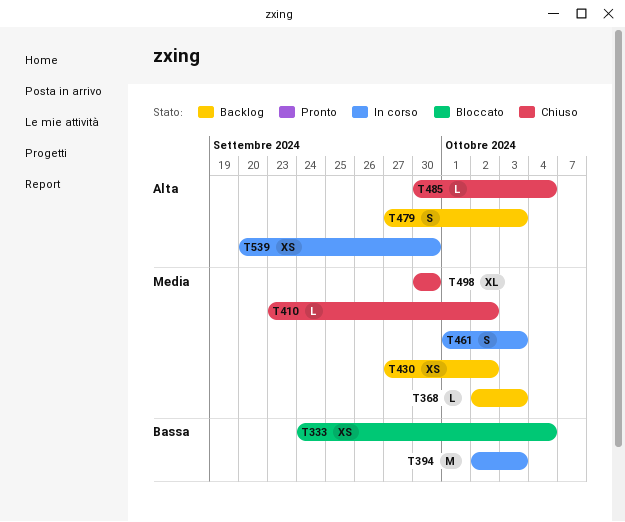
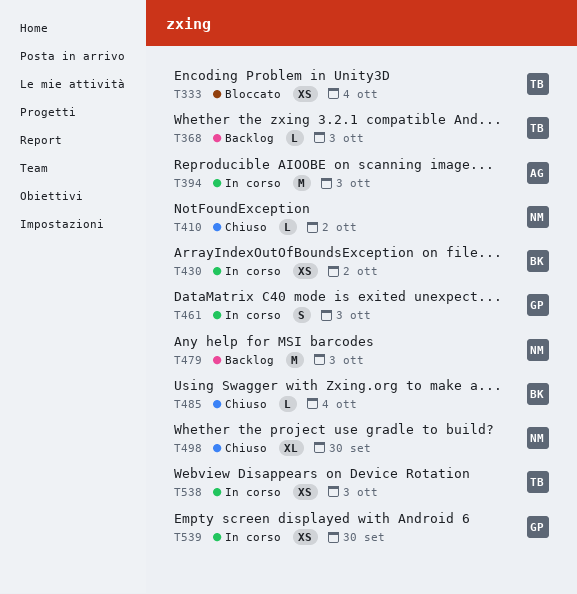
T430, status: Backlog -> In corso
T479, estimate: S -> M
T538: none -> present

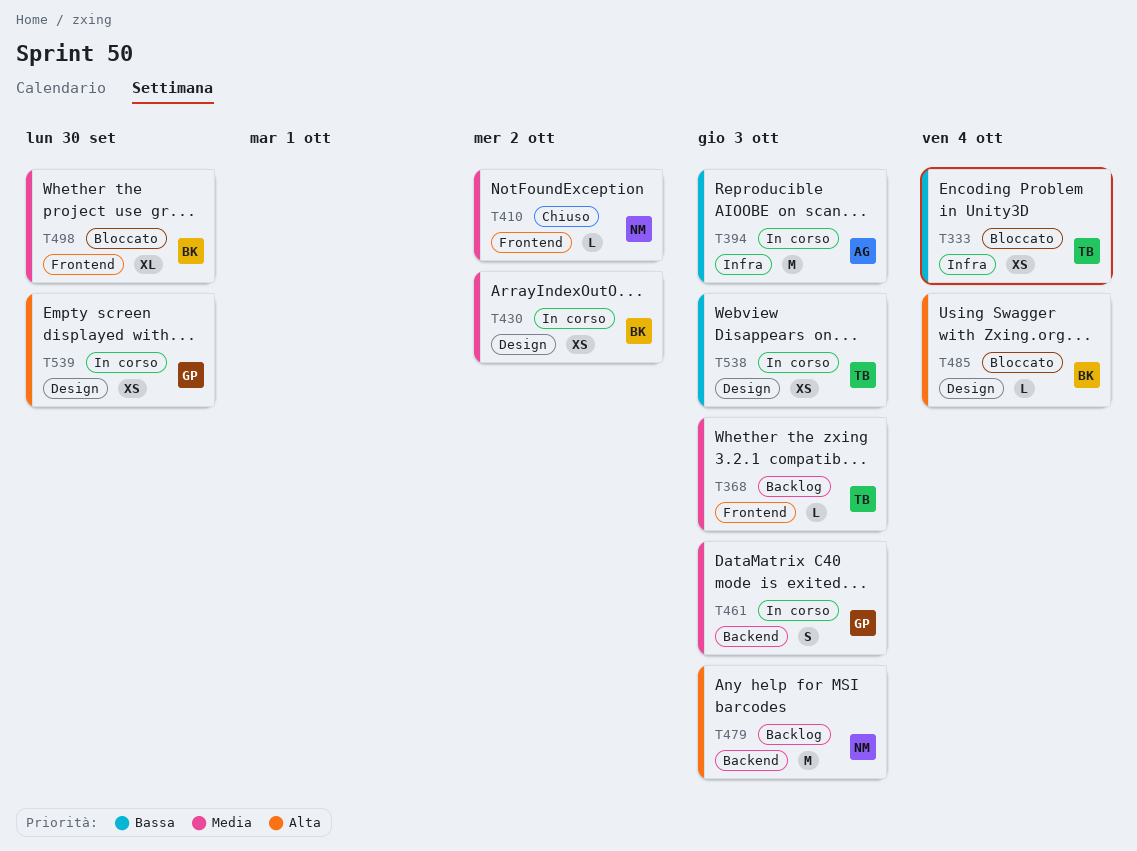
T485, status: Chiuso -> Bloccato
T498, status: Chiuso -> Bloccato
T498, owner: NM -> BK

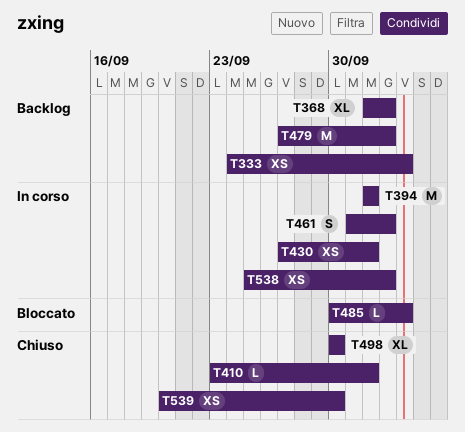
T333, status: Bloccato -> Backlog
T368, estimate: L -> XL
T394, due: Oct 3 -> Oct 2
T498, status: Bloccato -> Chiuso
T539, status: In corso -> Chiuso

